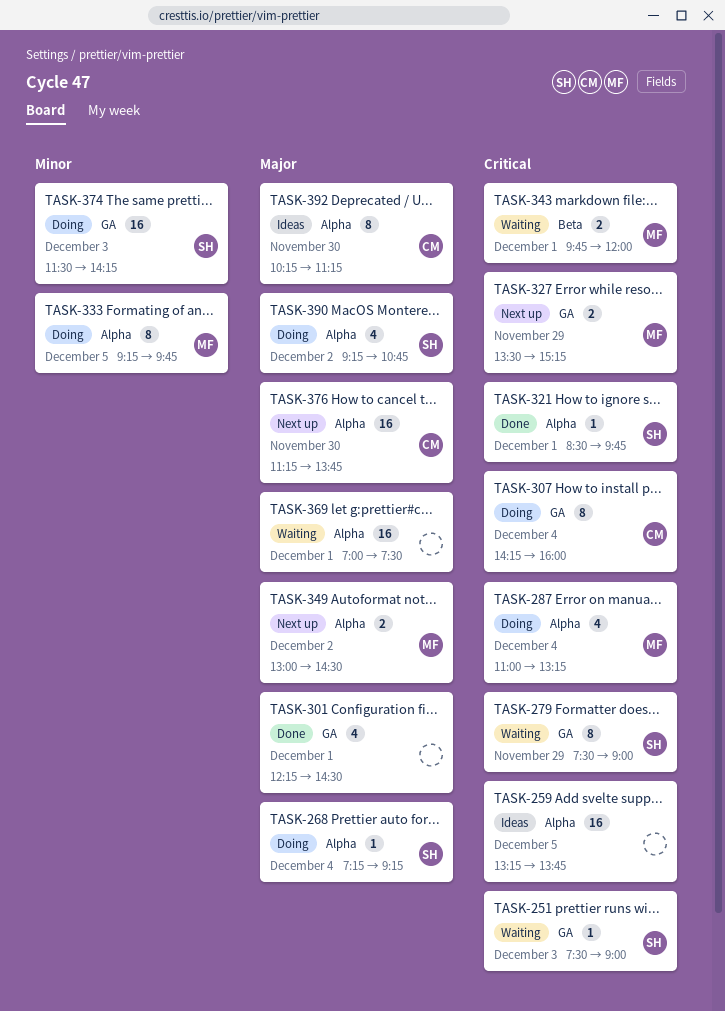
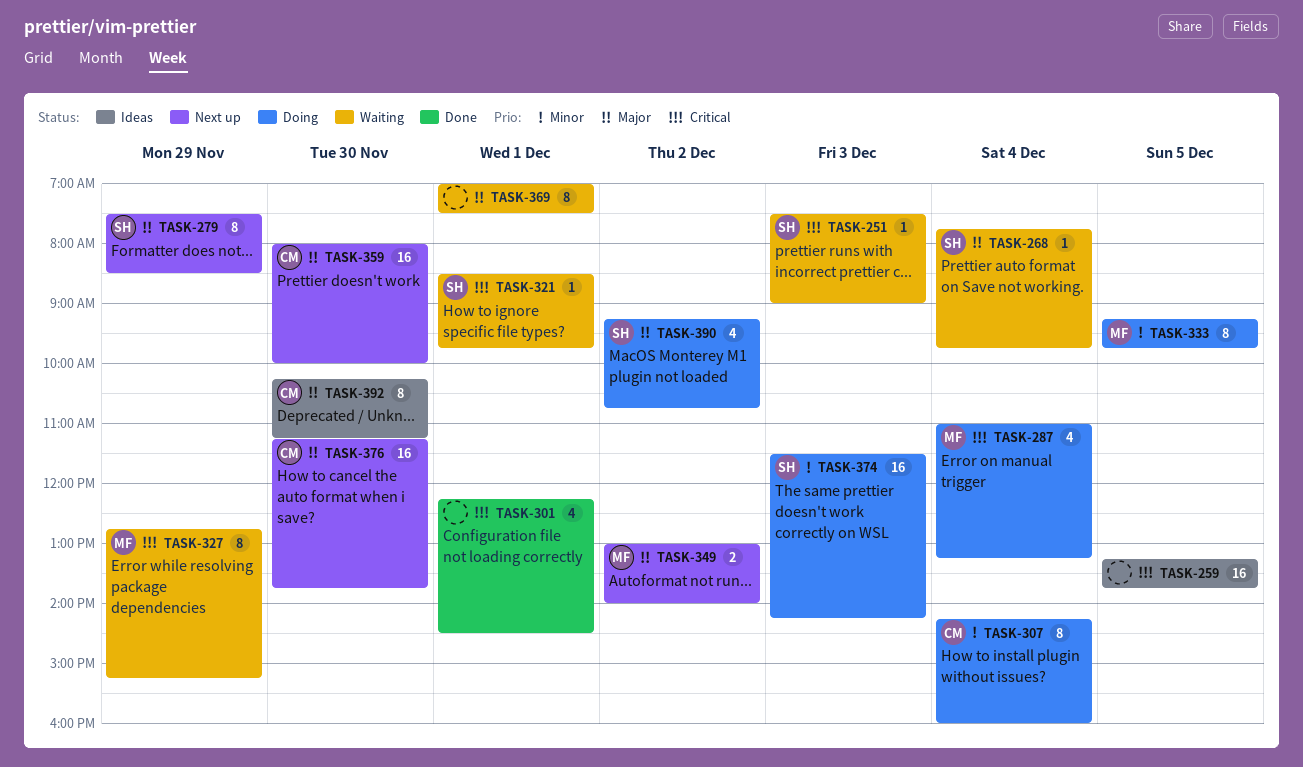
TASK-268, status: Doing -> Waiting
TASK-268, begins: 07:15 -> 07:45
TASK-268, ends: 09:15 -> 09:45
TASK-279, status: Waiting -> Next up
TASK-279, priority: Critical -> Major
TASK-279, ends: 09:00 -> 08:30
TASK-301, priority: Major -> Critical
TASK-307, priority: Critical -> Minor
TASK-321, status: Done -> Waiting
TASK-327, status: Next up -> Waiting
TASK-327, estimate: 2 -> 8
TASK-327, begins: 13:30 -> 12:45
TASK-343: present -> none
TASK-349, ends: 14:30 -> 14:00
TASK-359: none -> present
TASK-369, estimate: 16 -> 8

